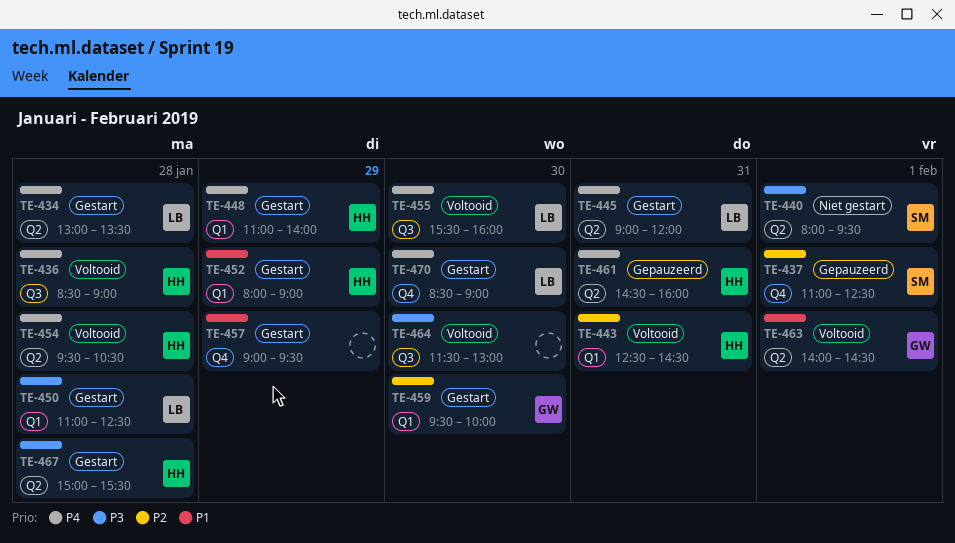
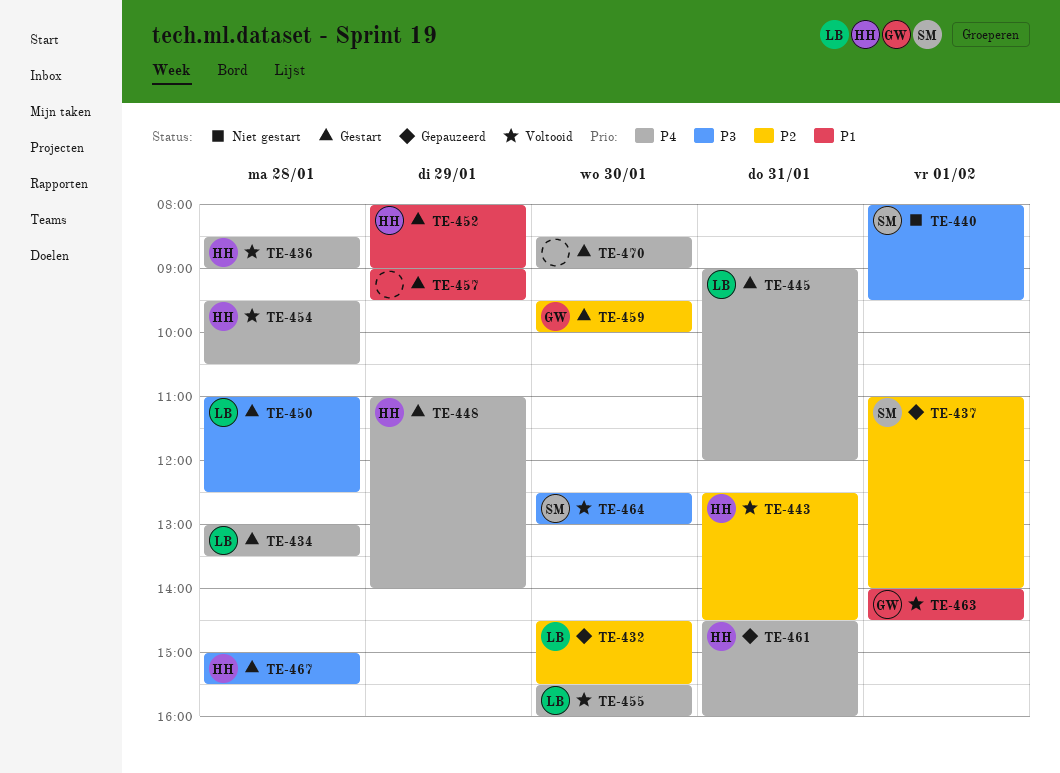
TE-432: none -> present
TE-437, ends: 12:30 -> 14:00
TE-464, owner: none -> SM
TE-464, begins: 11:30 -> 12:30
TE-470, owner: LB -> none

